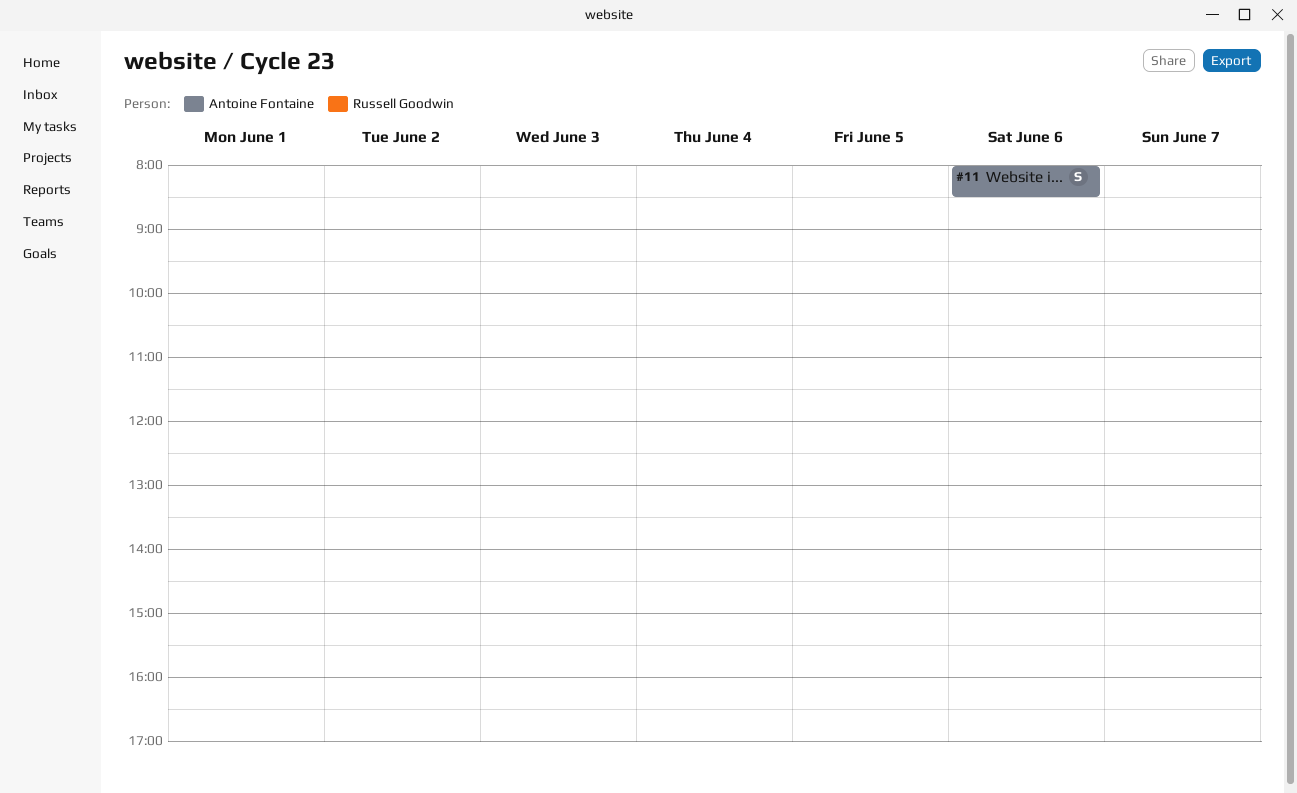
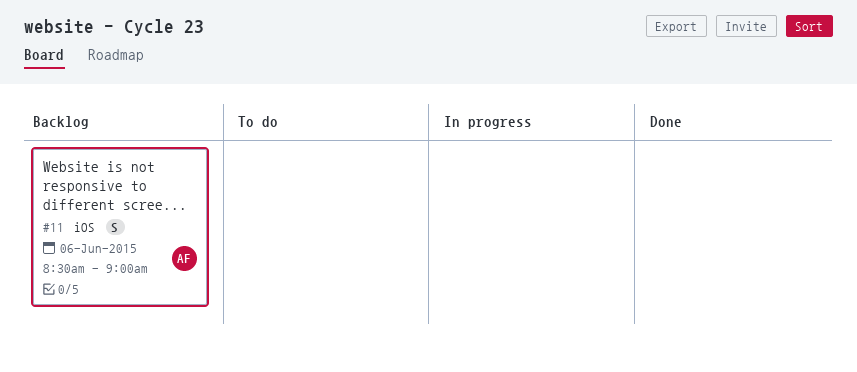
#11, begins: 08:00 -> 08:30
#11, ends: 08:30 -> 09:00

